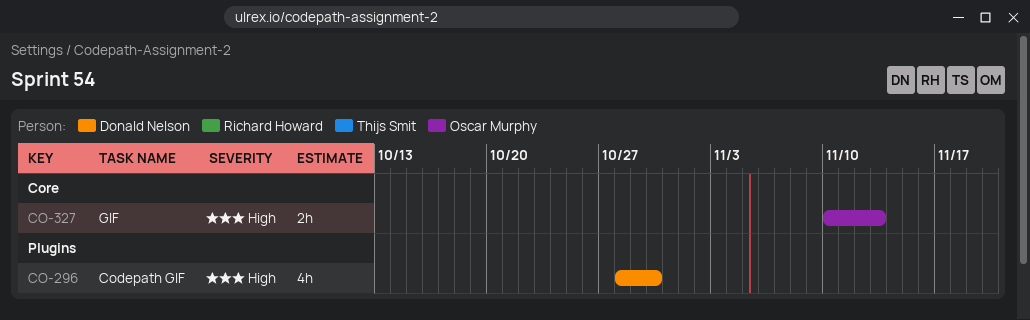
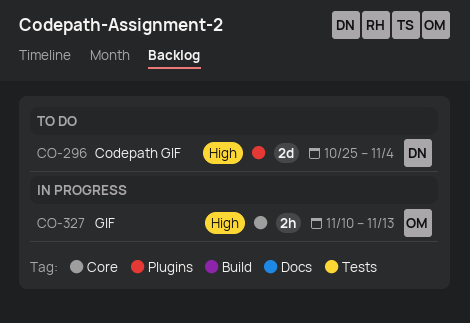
CO-296, estimate: 4h -> 2d
CO-296, start: Oct 28 -> Oct 25
CO-296, due: Oct 30 -> Nov 4

